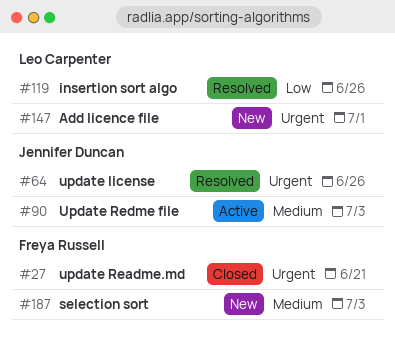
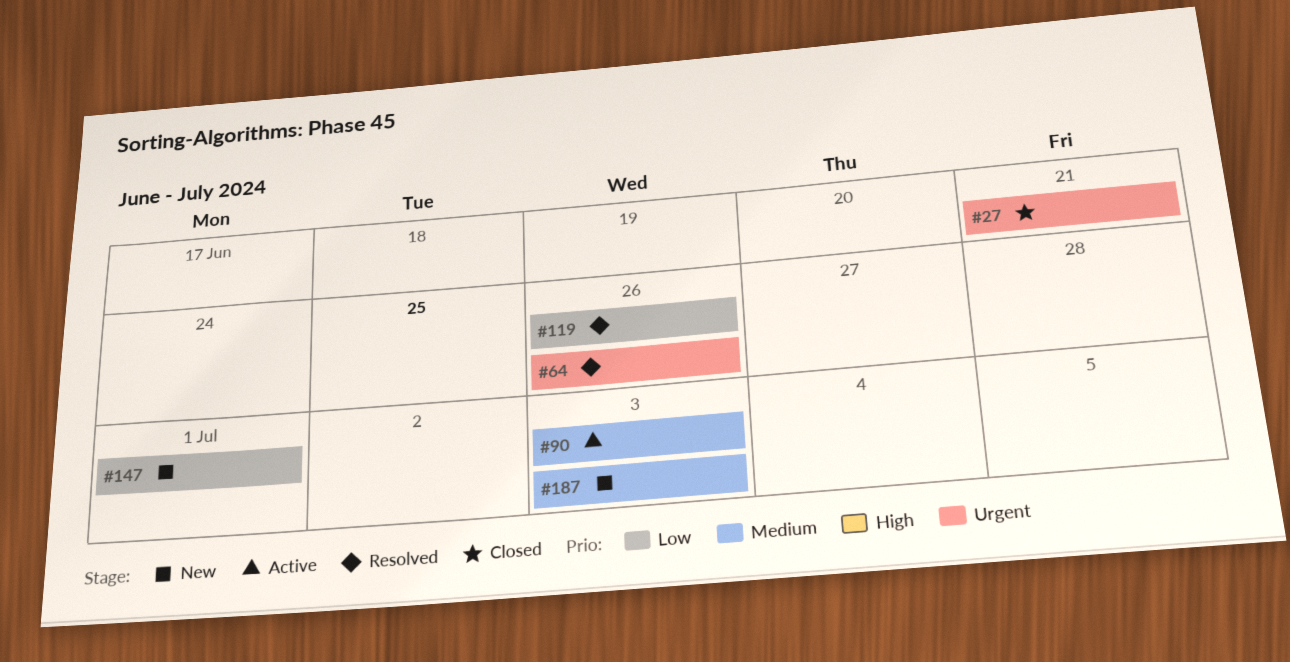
#147, priority: Urgent -> Low

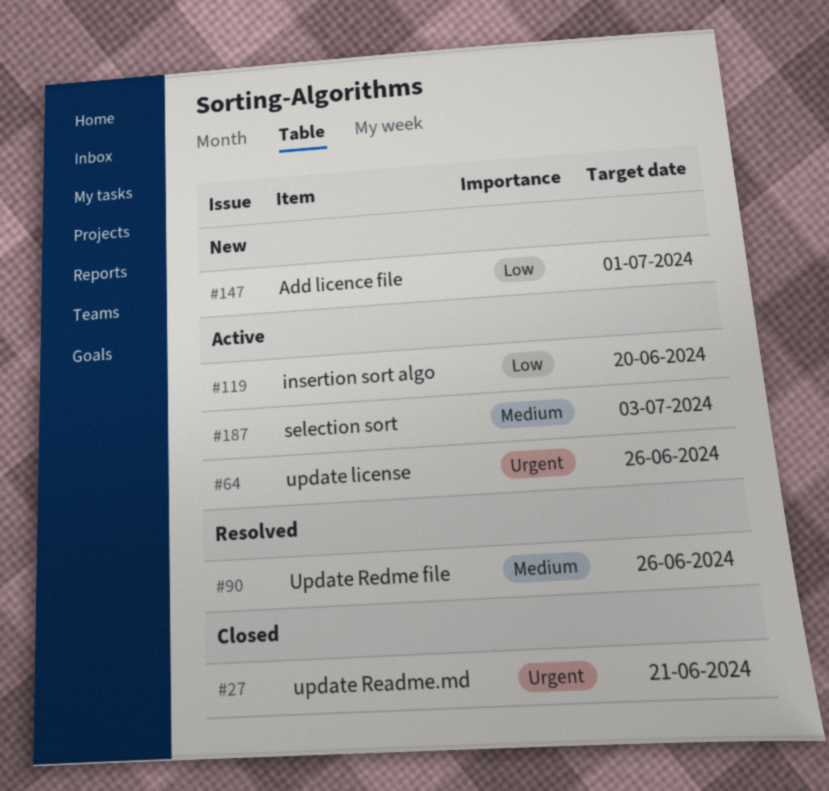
#64, status: Resolved -> Active
#90, status: Active -> Resolved
#90, due: Jul 3 -> Jun 26
#119, status: Resolved -> Active
#119, due: Jun 26 -> Jun 20
#187, status: New -> Active

